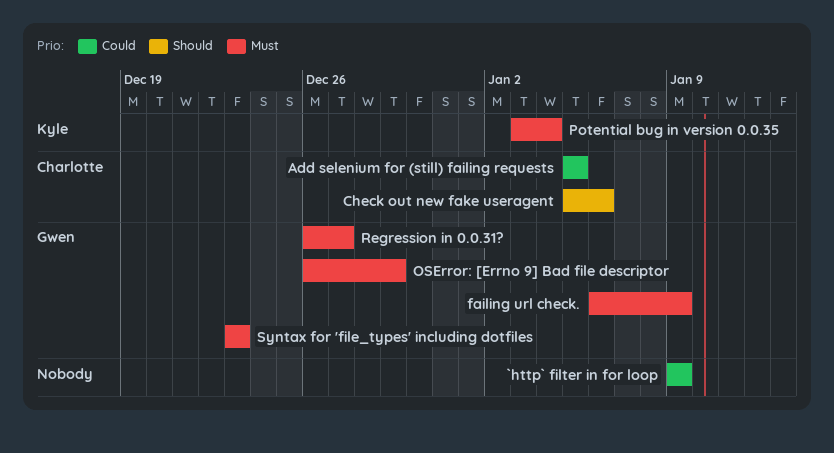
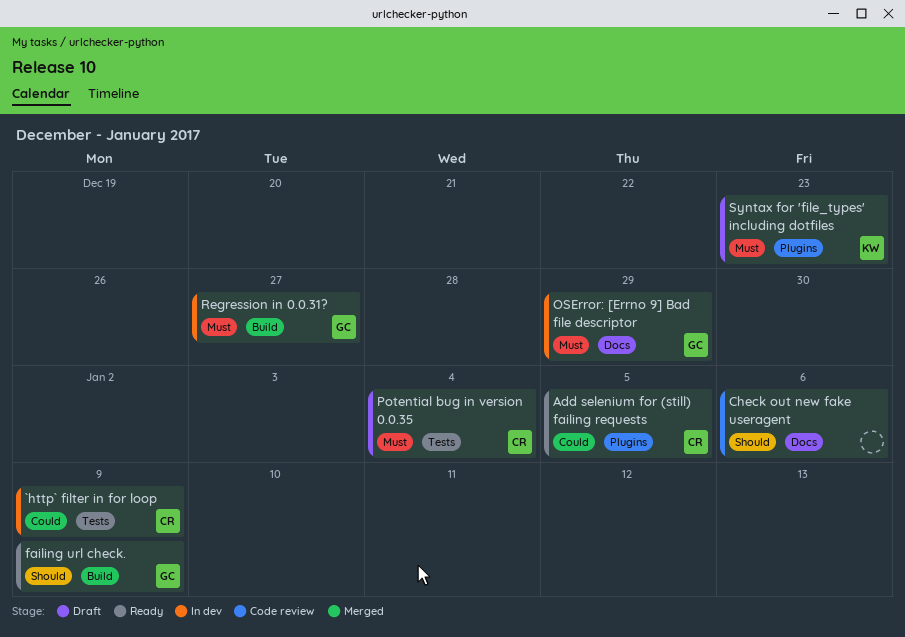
`http` filter in for loop, owner: none -> Charlotte
Check out new fake useragent, owner: Charlotte -> none
failing url check., priority: Must -> Should
Potential bug in version 0.0.35, owner: Kyle -> Charlotte
Syntax for 'file_types' including dotfiles, owner: Gwen -> Kyle

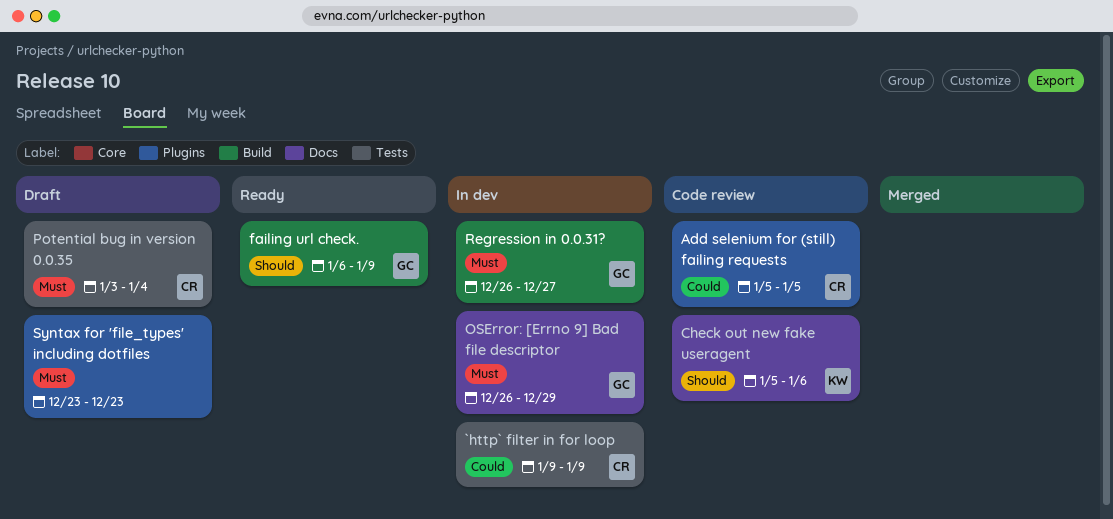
Add selenium for (still) failing requests, status: Ready -> Code review
Check out new fake useragent, owner: none -> KW
Syntax for 'file_types' including dotfiles, owner: KW -> none

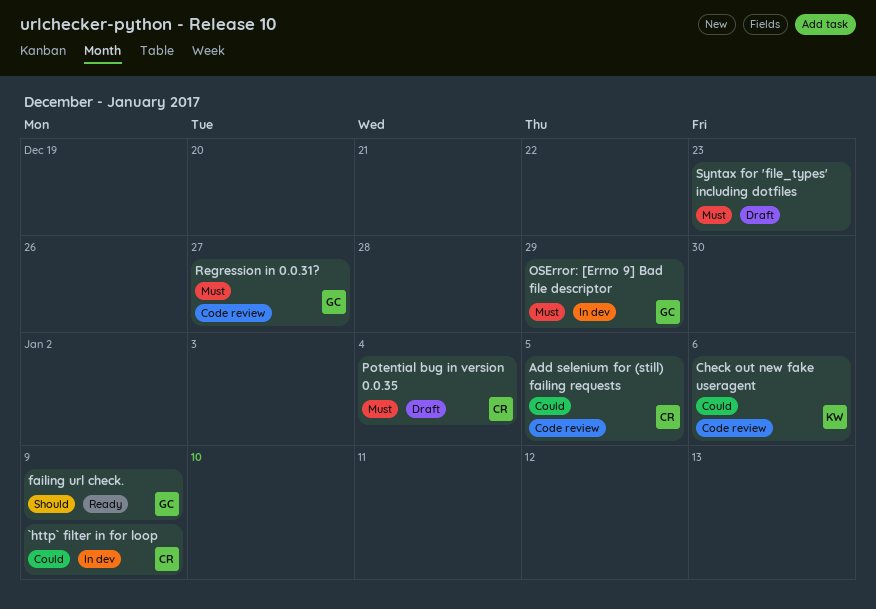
Check out new fake useragent, priority: Should -> Could
Regression in 0.0.31?, status: In dev -> Code review

